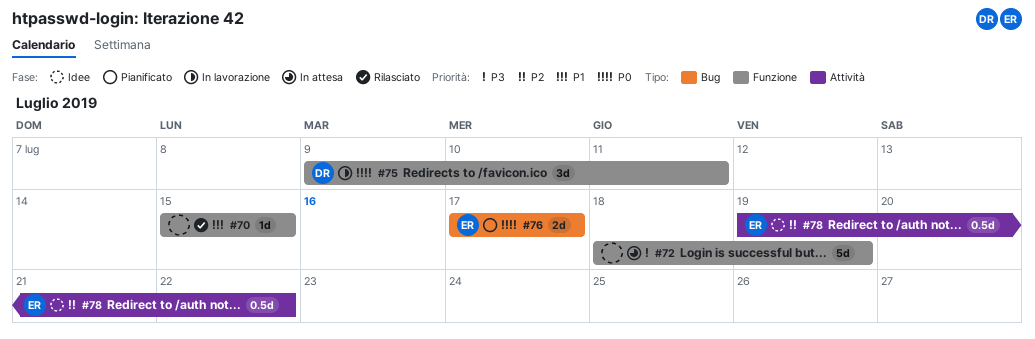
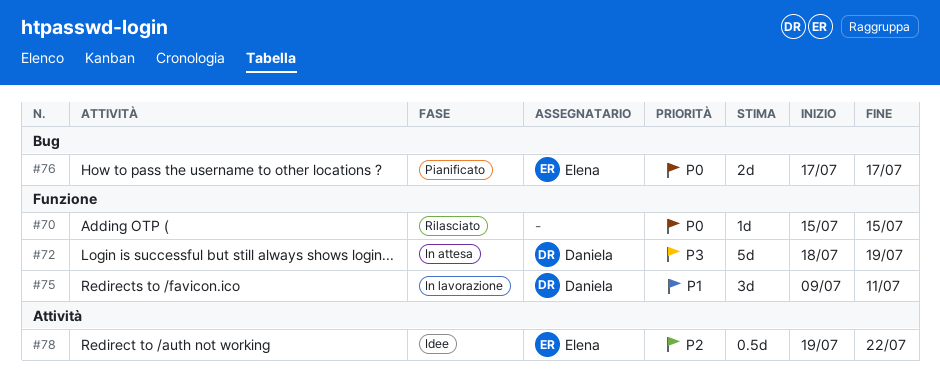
#70, priority: P1 -> P0
#72, owner: none -> Daniela
#75, priority: P0 -> P1

